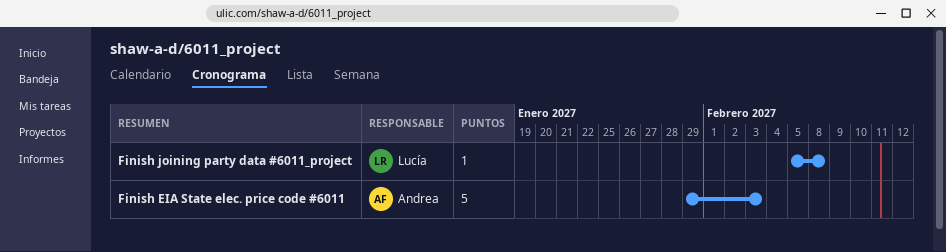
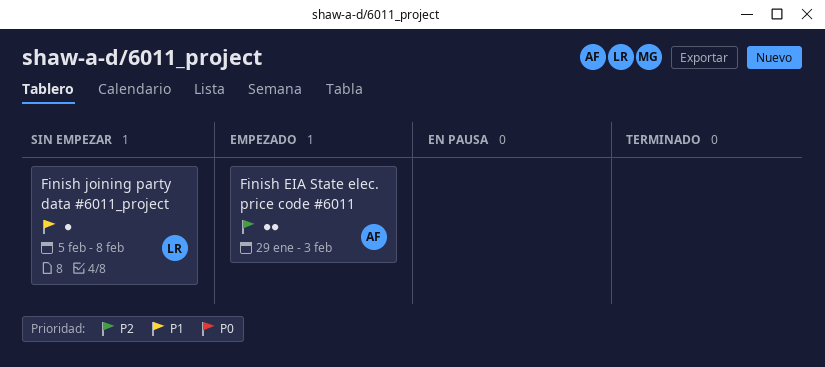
Finish EIA State elec. price code #6011, estimate: 5 -> 2

